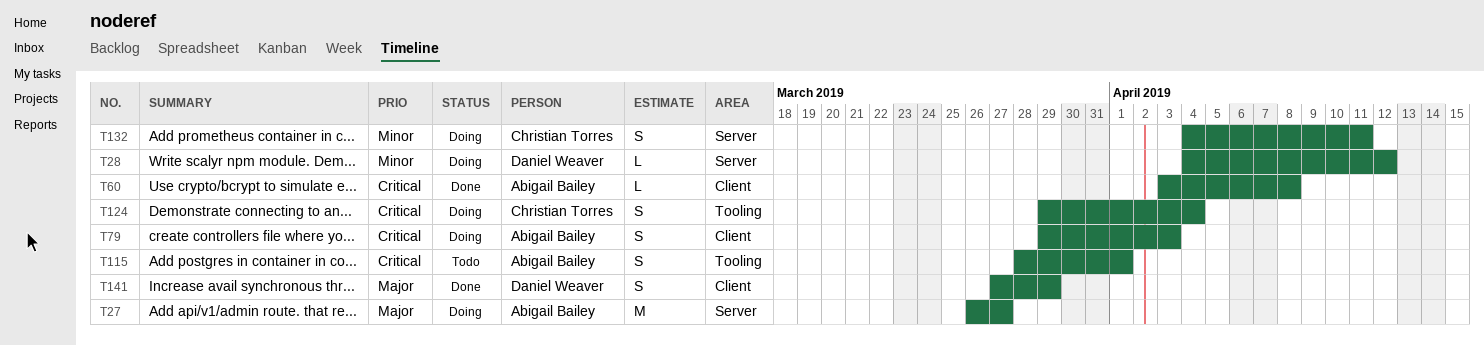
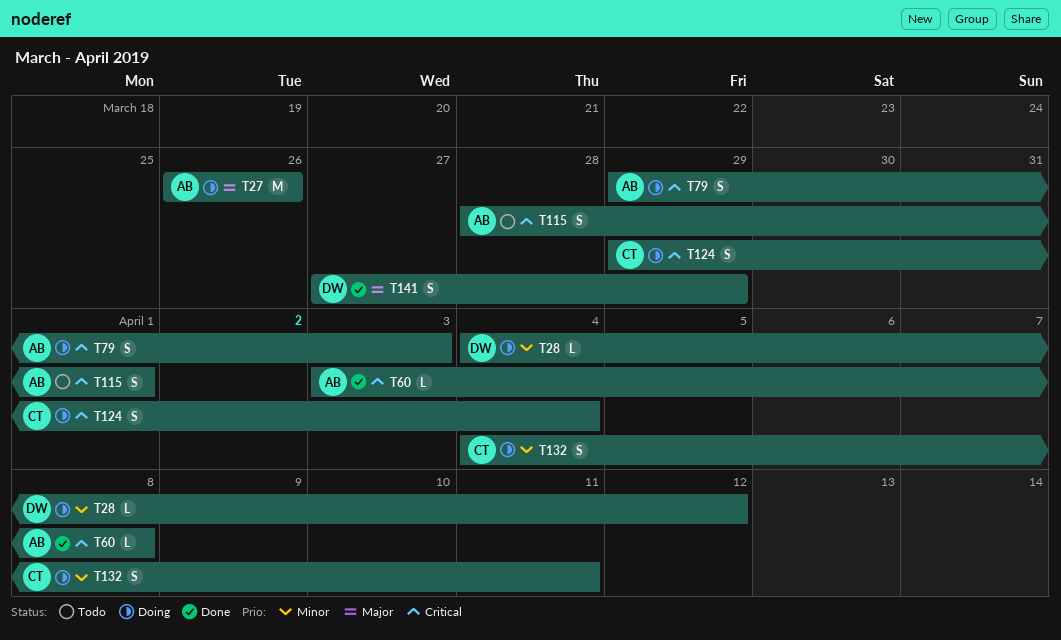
T27, due: Mar 27 -> Mar 26

